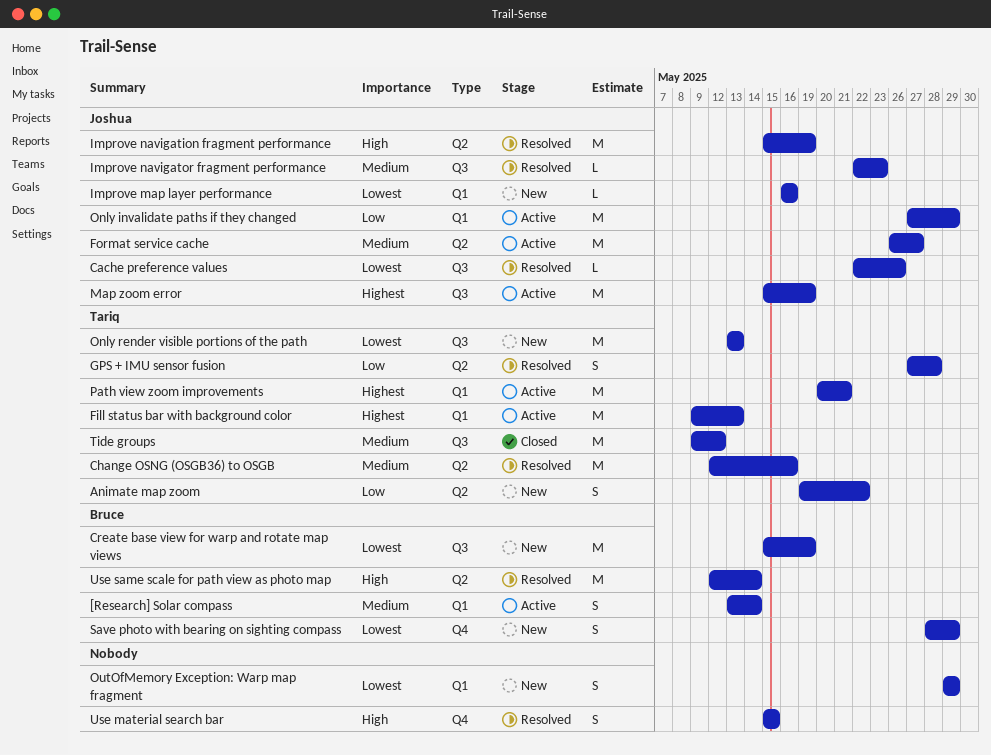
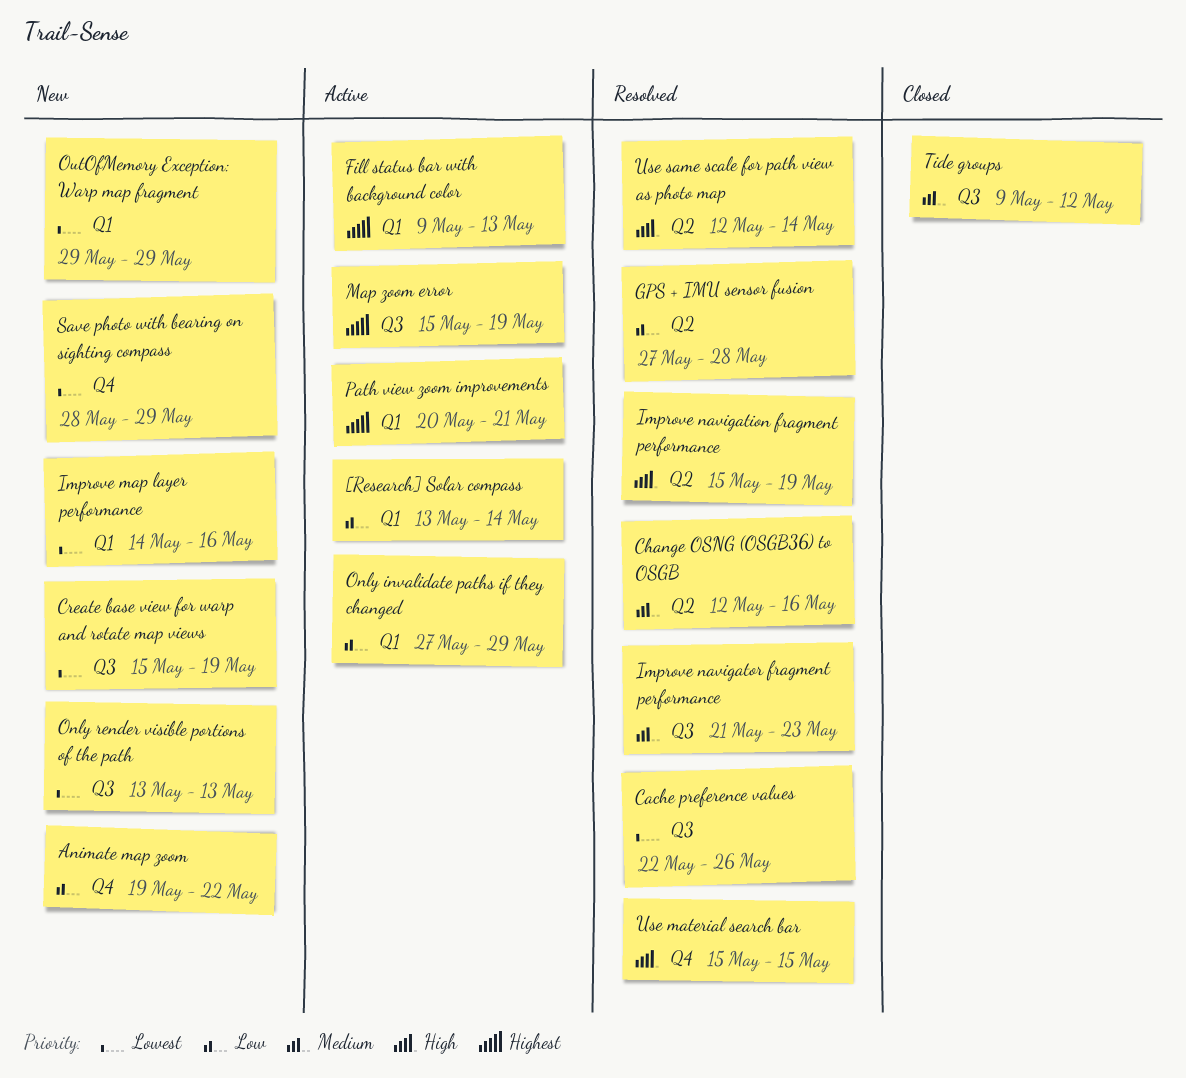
[Research] Solar compass, priority: Medium -> Low
Animate map zoom, label: Q2 -> Q4
Format service cache: present -> none
Improve map layer performance, start: May 16 -> May 14
Improve navigator fragment performance, start: May 22 -> May 21

